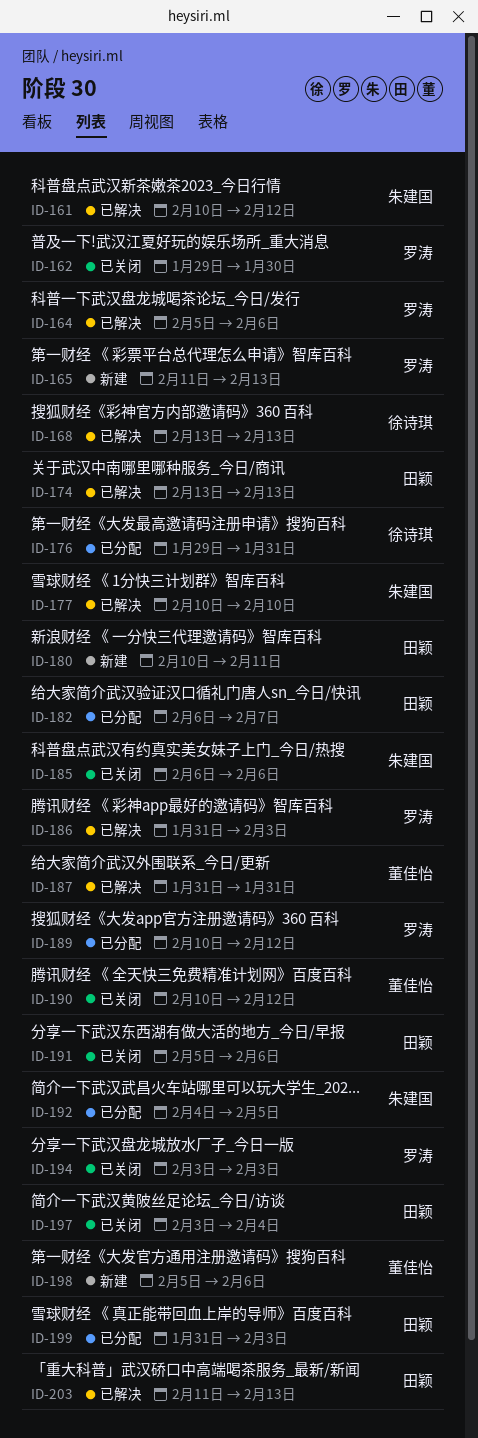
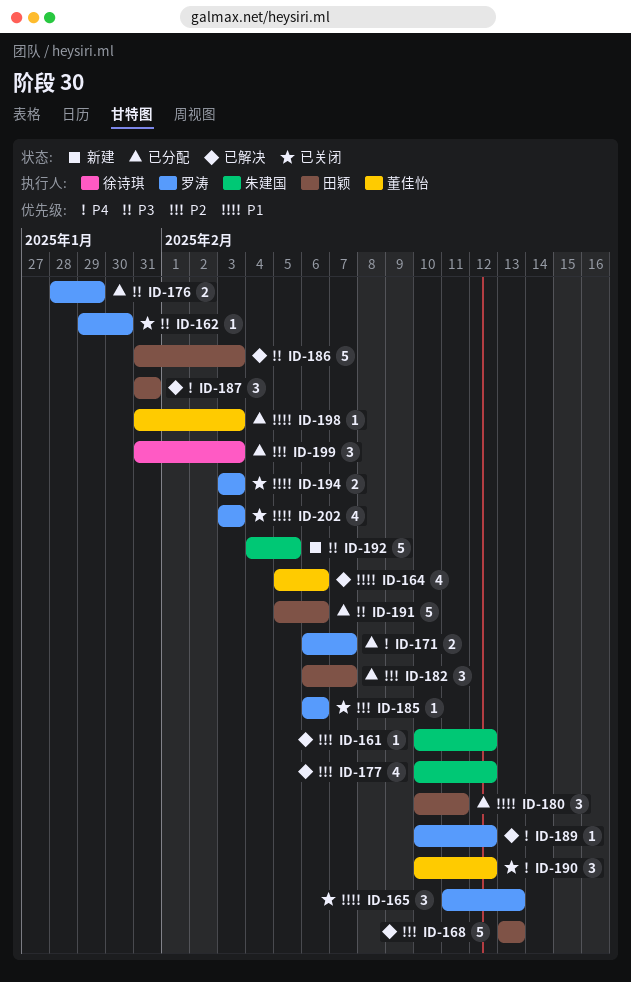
ID-164, owner: 罗涛 -> 董佳怡
ID-165, status: 新建 -> 已关闭
ID-168, owner: 徐诗琪 -> 田颖
ID-171: none -> present
ID-174: present -> none
ID-176, owner: 徐诗琪 -> 罗涛
ID-176, start: Jan 29 -> Jan 28
ID-176, due: Jan 31 -> Jan 29
ID-177, due: Feb 10 -> Feb 12
ID-180, status: 新建 -> 已分配
ID-185, owner: 朱建国 -> 罗涛
ID-186, owner: 罗涛 -> 田颖
ID-187, owner: 董佳怡 -> 田颖
ID-189, status: 已分配 -> 已解决
ID-191, status: 已关闭 -> 已分配
ID-192, status: 已分配 -> 新建
ID-197: present -> none
ID-198, status: 新建 -> 已分配
ID-198, start: Feb 5 -> Jan 31
ID-198, due: Feb 6 -> Feb 3
ID-199, owner: 田颖 -> 徐诗琪
ID-202: none -> present
ID-203: present -> none

